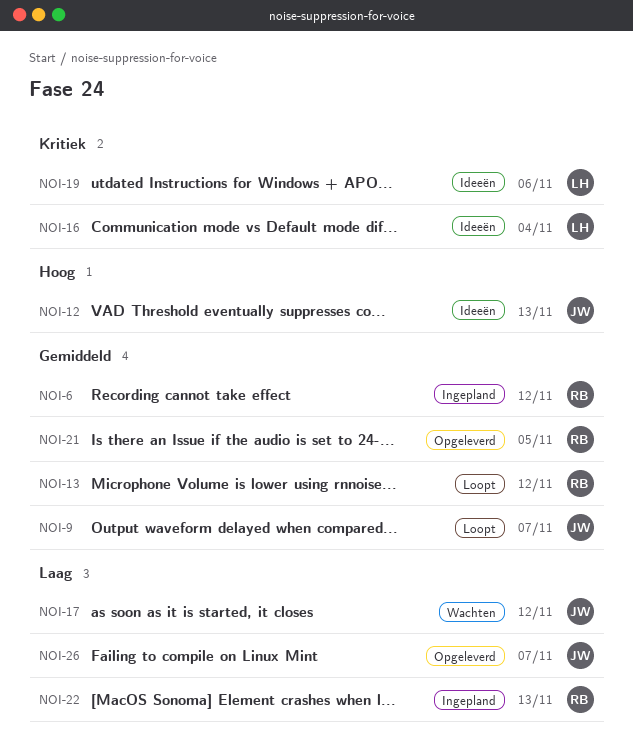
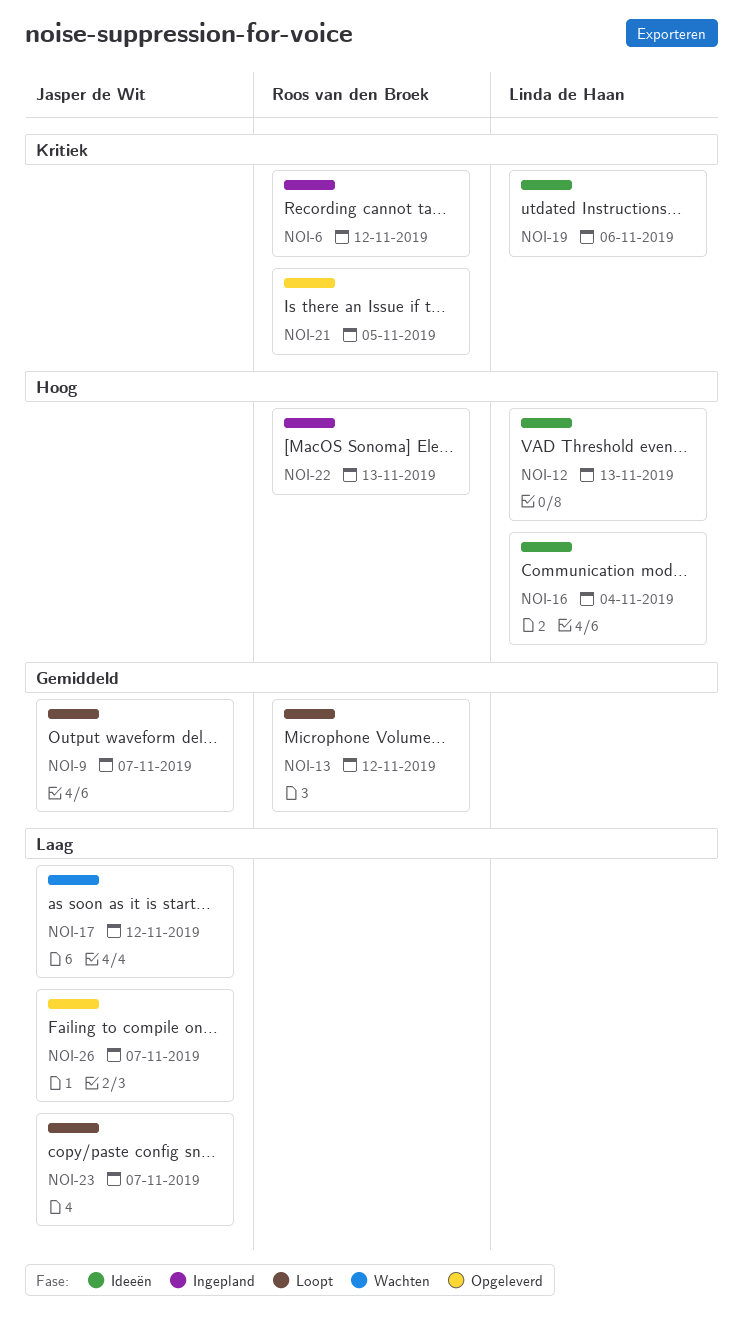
NOI-6, priority: Gemiddeld -> Kritiek
NOI-12, owner: Jasper de Wit -> Linda de Haan
NOI-16, priority: Kritiek -> Hoog
NOI-21, priority: Gemiddeld -> Kritiek
NOI-22, priority: Laag -> Hoog
NOI-23: none -> present

